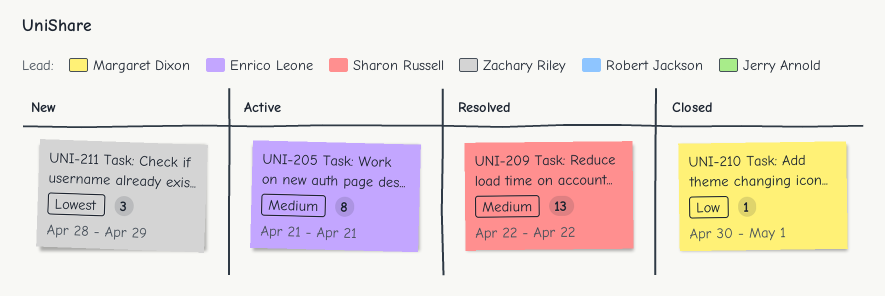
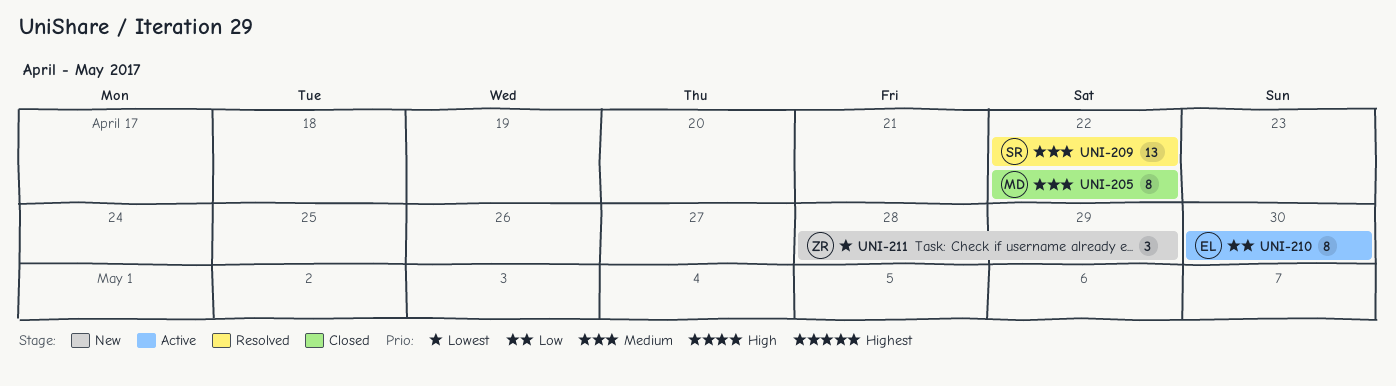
UNI-205, status: Active -> Closed
UNI-205, owner: Enrico Leone -> Margaret Dixon
UNI-205, start: Apr 21 -> Apr 22
UNI-205, due: Apr 21 -> Apr 22
UNI-210, status: Closed -> Active
UNI-210, owner: Margaret Dixon -> Enrico Leone
UNI-210, estimate: 1 -> 8
UNI-210, due: May 1 -> Apr 30

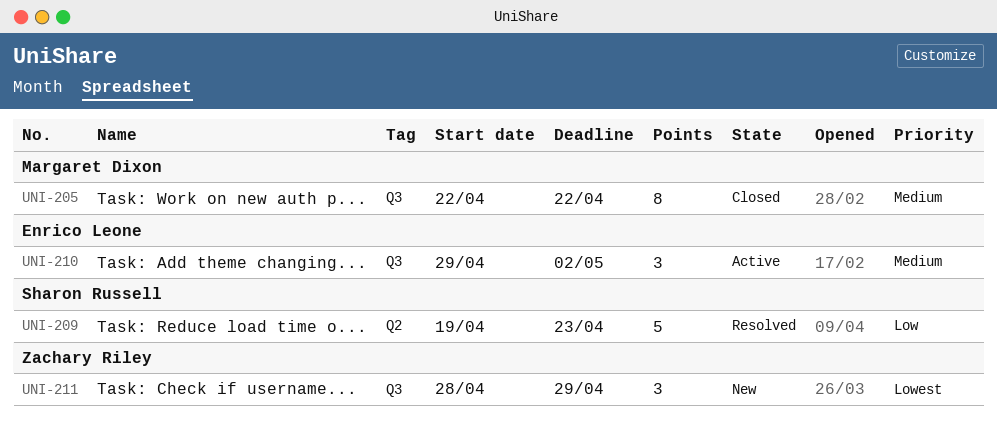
UNI-209, priority: Medium -> Low
UNI-209, estimate: 13 -> 5
UNI-209, start: Apr 22 -> Apr 19
UNI-209, due: Apr 22 -> Apr 23
UNI-210, priority: Low -> Medium
UNI-210, estimate: 8 -> 3
UNI-210, start: Apr 30 -> Apr 29
UNI-210, due: Apr 30 -> May 2

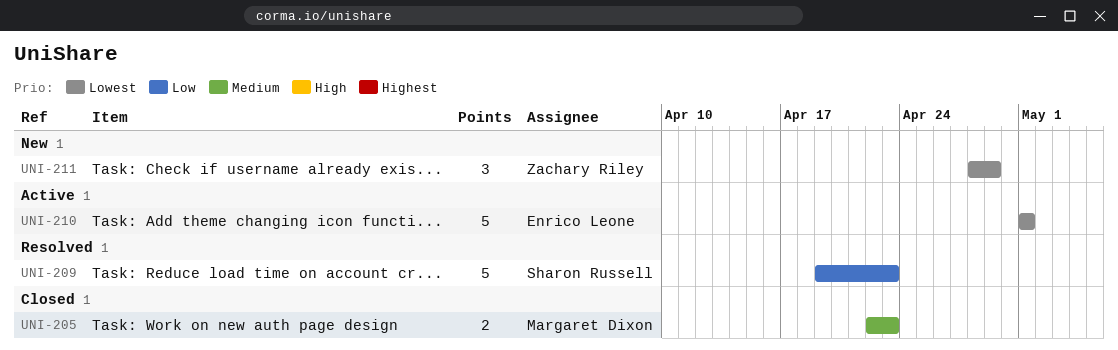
UNI-205, estimate: 8 -> 2
UNI-205, due: Apr 22 -> Apr 23
UNI-210, priority: Medium -> Lowest
UNI-210, estimate: 3 -> 5
UNI-210, start: Apr 29 -> May 1
UNI-210, due: May 2 -> May 1

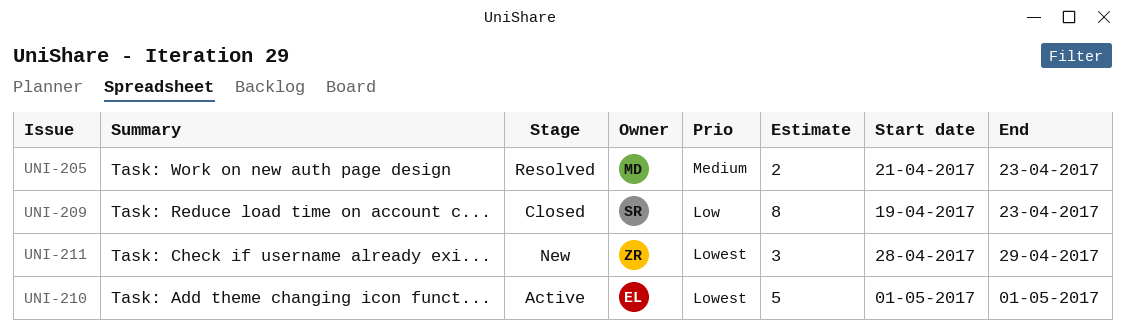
UNI-205, status: Closed -> Resolved
UNI-205, start: Apr 22 -> Apr 21
UNI-209, status: Resolved -> Closed
UNI-209, estimate: 5 -> 8

